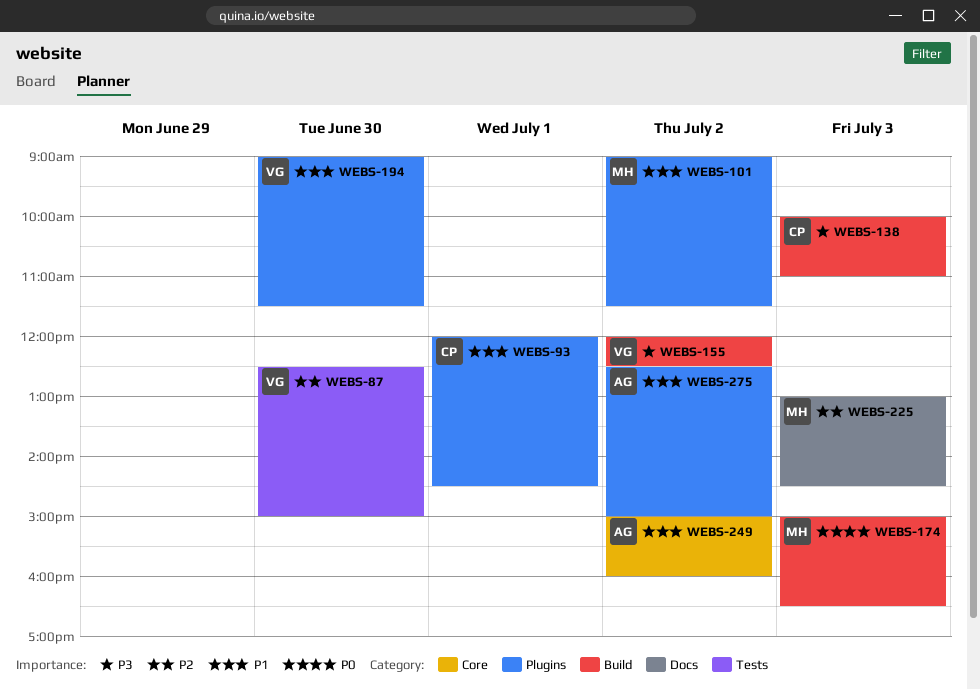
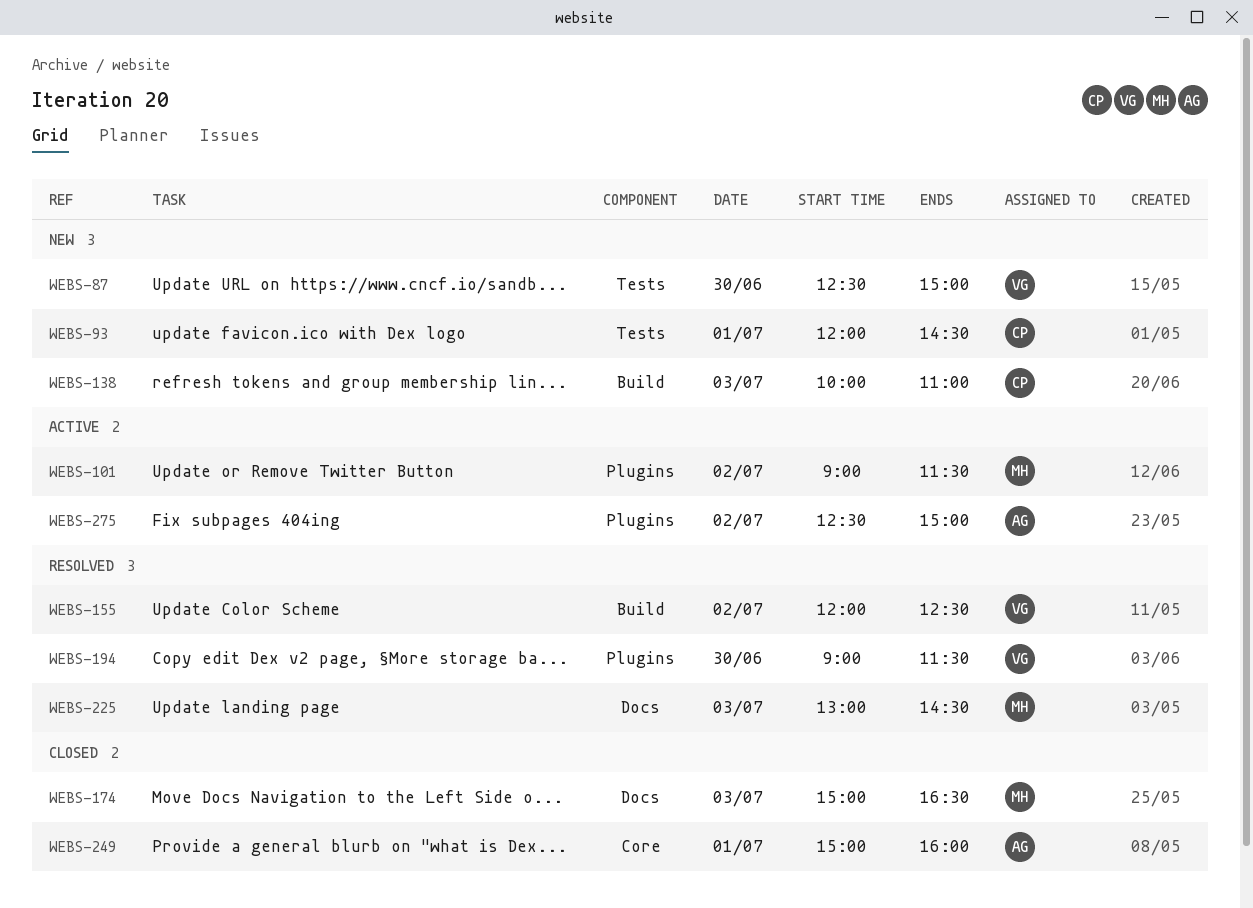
WEBS-93, label: Plugins -> Tests
WEBS-174, label: Build -> Docs
WEBS-249, day: Jul 2 -> Jul 1

